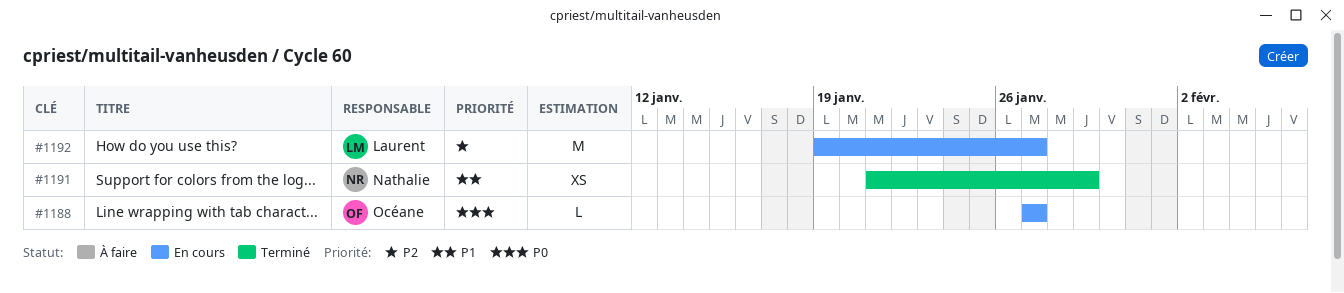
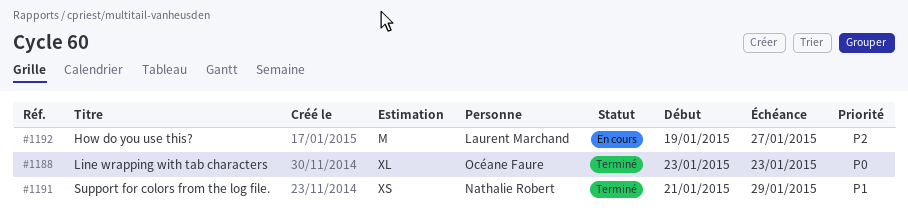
#1188, status: En cours -> Terminé
#1188, estimate: L -> XL
#1188, start: Jan 27 -> Jan 23
#1188, due: Jan 27 -> Jan 23

